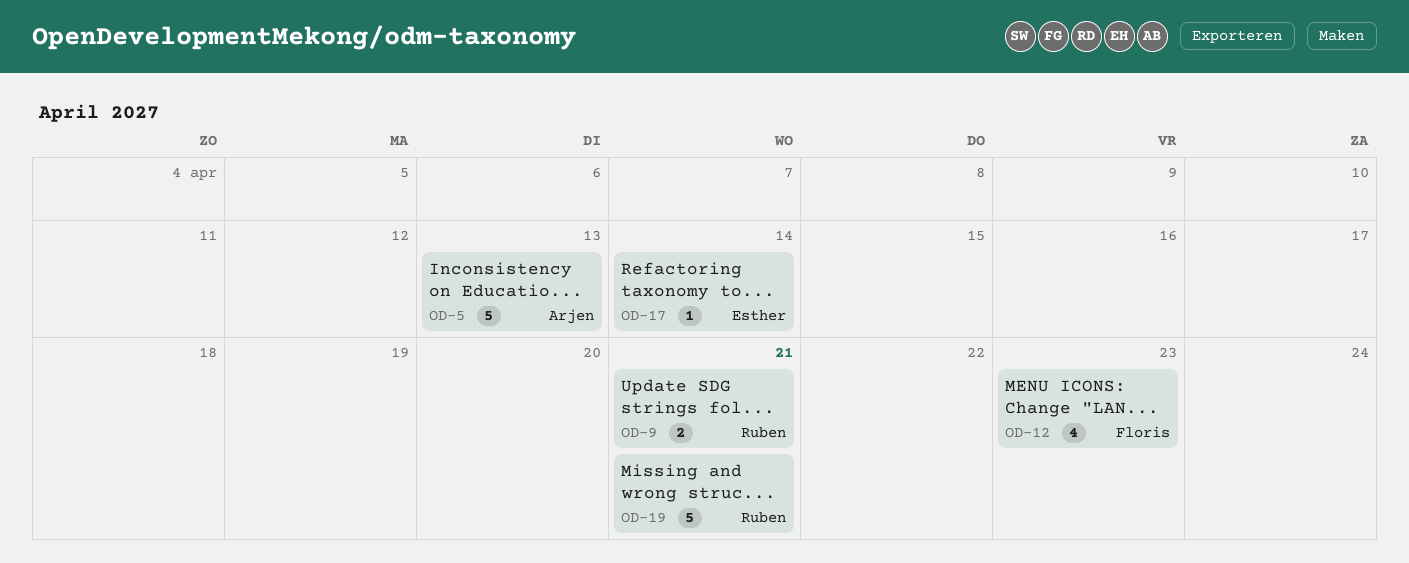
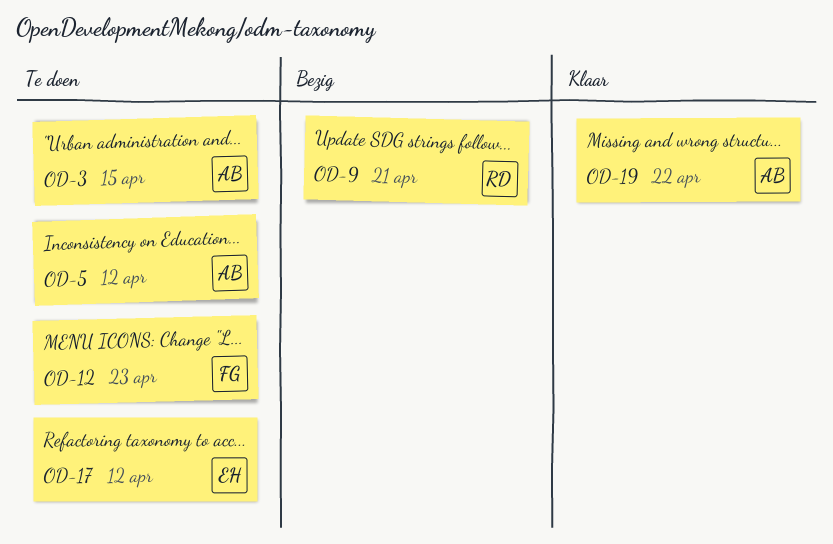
OD-3: none -> present
OD-5, due: Apr 13 -> Apr 12
OD-17, due: Apr 14 -> Apr 12
OD-19, owner: Ruben -> Arjen
OD-19, due: Apr 21 -> Apr 22

